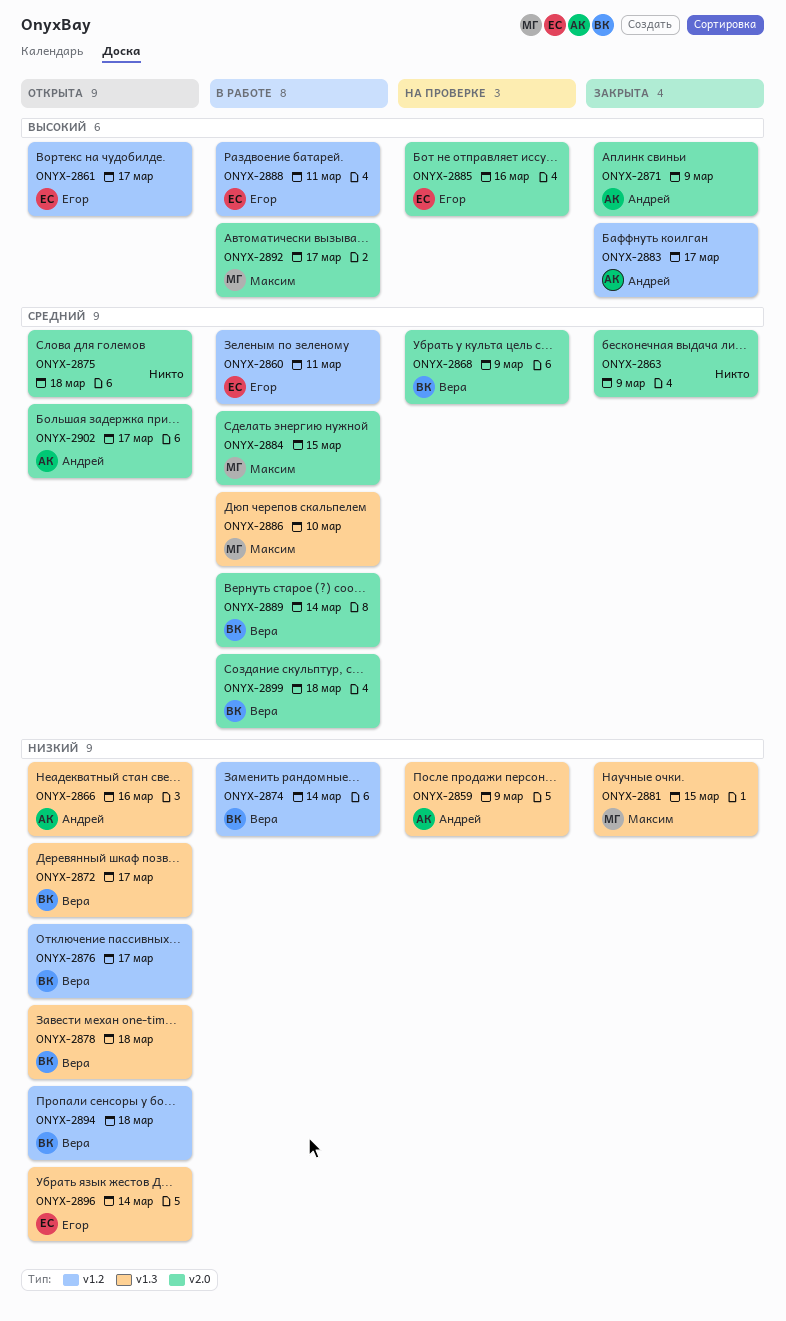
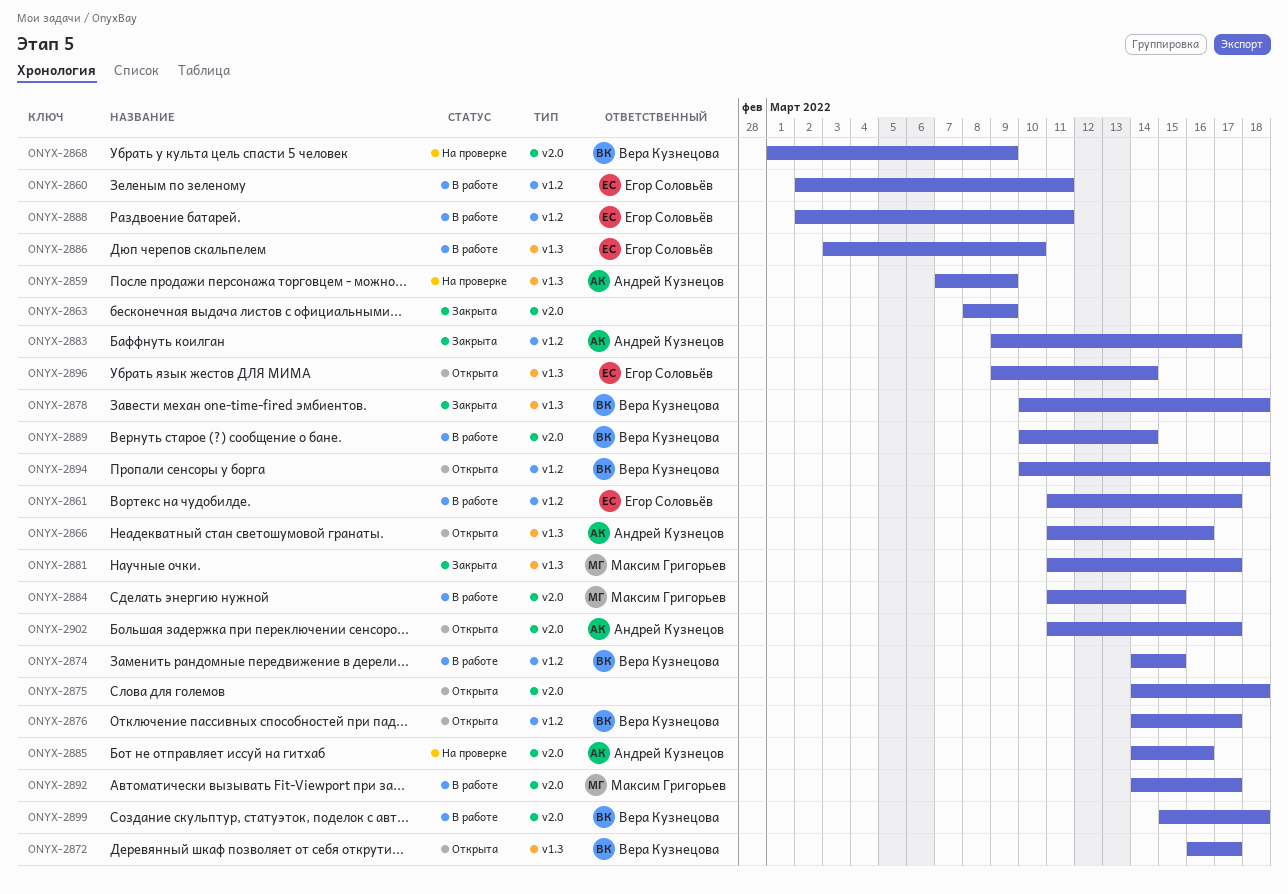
ONYX-2861, status: Открыта -> В работе
ONYX-2871: present -> none
ONYX-2874, due: Mar 14 -> Mar 15
ONYX-2878, status: Открыта -> Закрыта
ONYX-2881, due: Mar 15 -> Mar 17
ONYX-2885, owner: Егор Соловьёв -> Андрей Кузнецов
ONYX-2886, owner: Максим Григорьев -> Егор Соловьёв

